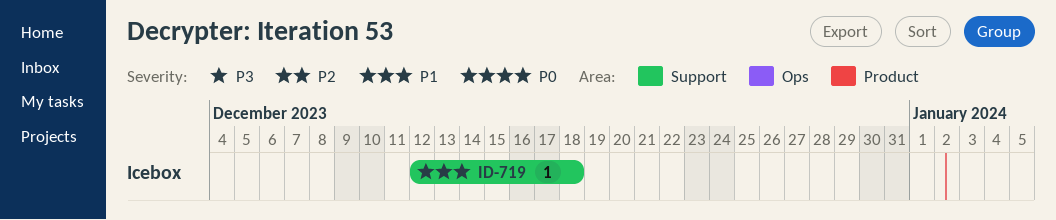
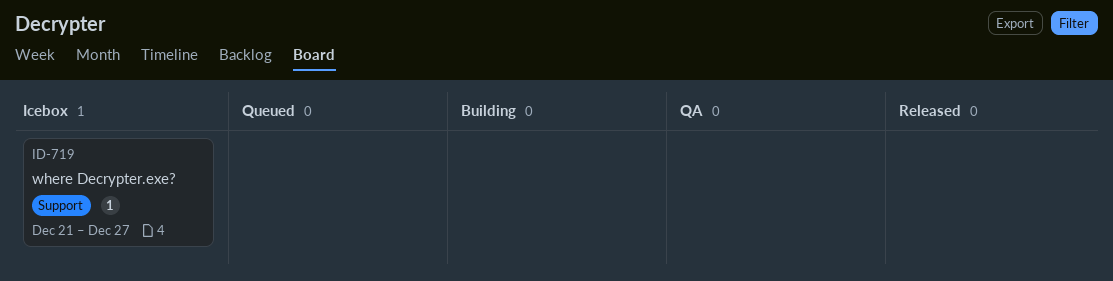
ID-719, start: Dec 12 -> Dec 21
ID-719, due: Dec 18 -> Dec 27

